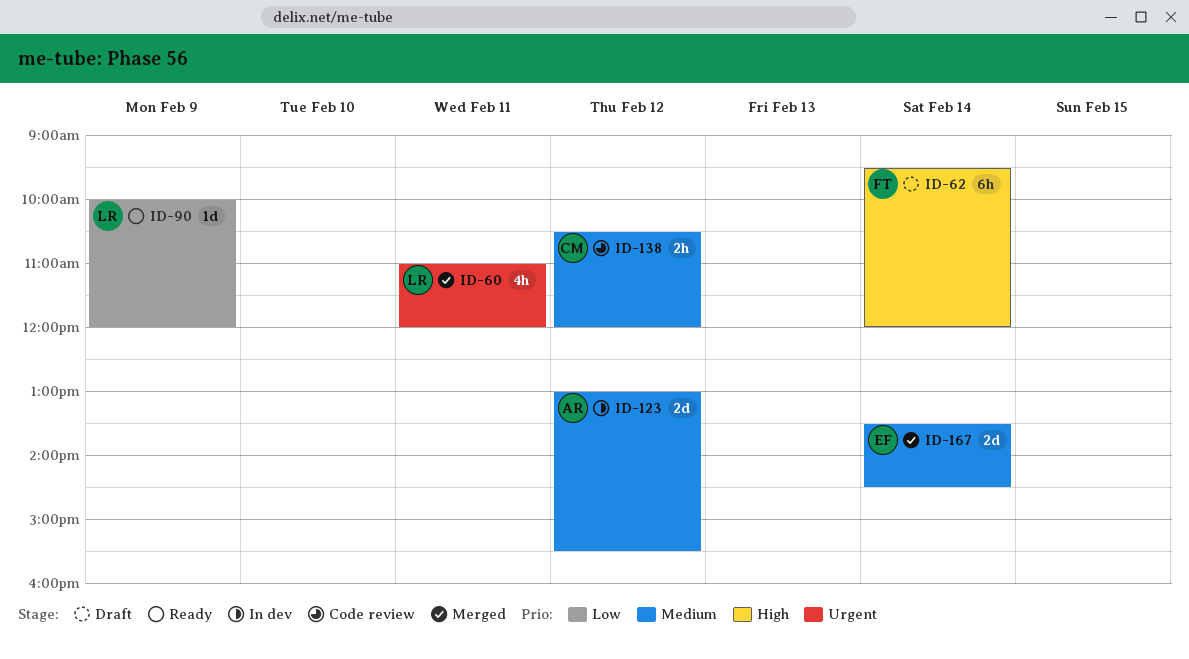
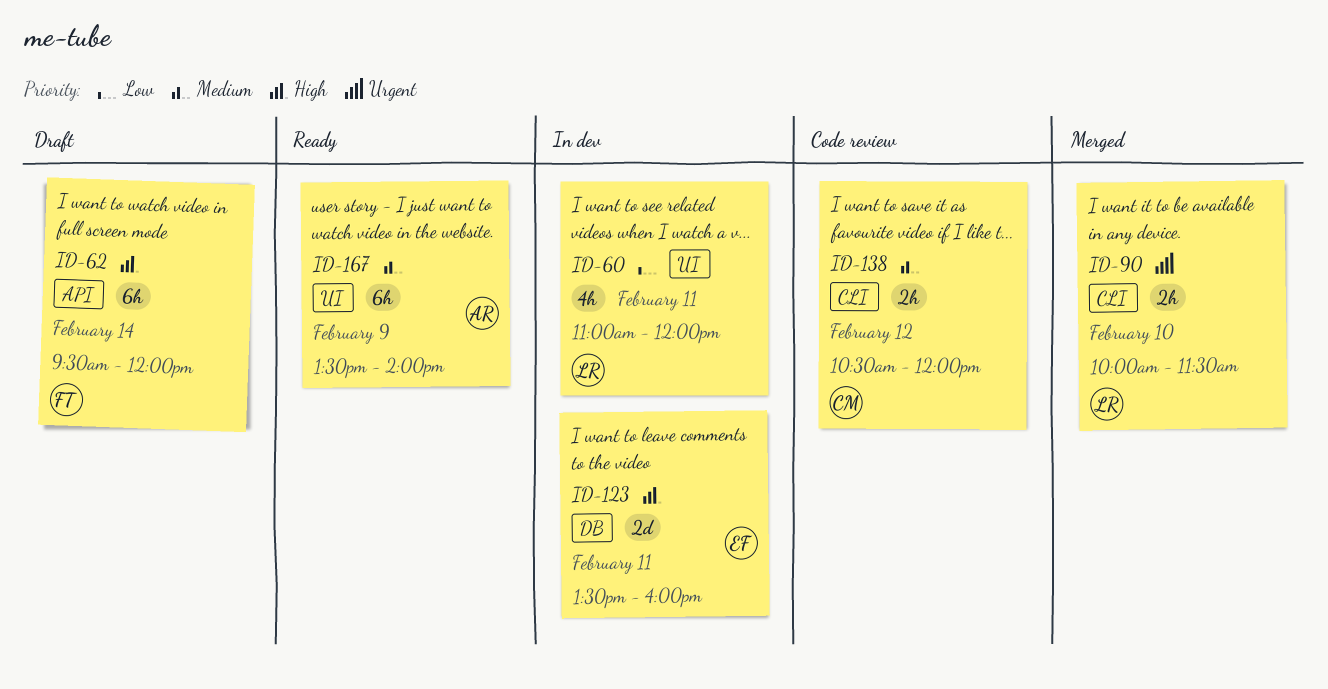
ID-60, status: Merged -> In dev
ID-60, priority: Urgent -> Low
ID-90, status: Ready -> Merged
ID-90, priority: Low -> Urgent
ID-90, estimate: 1d -> 2h
ID-90, day: Feb 9 -> Feb 10
ID-90, ends: 12:00 -> 11:30
ID-123, owner: AR -> EF
ID-123, priority: Medium -> High
ID-123, day: Feb 12 -> Feb 11
ID-123, begins: 13:00 -> 13:30
ID-123, ends: 15:30 -> 16:00
ID-167, status: Merged -> Ready
ID-167, owner: EF -> AR
ID-167, estimate: 2d -> 6h
ID-167, day: Feb 14 -> Feb 9
ID-167, ends: 14:30 -> 14:00

